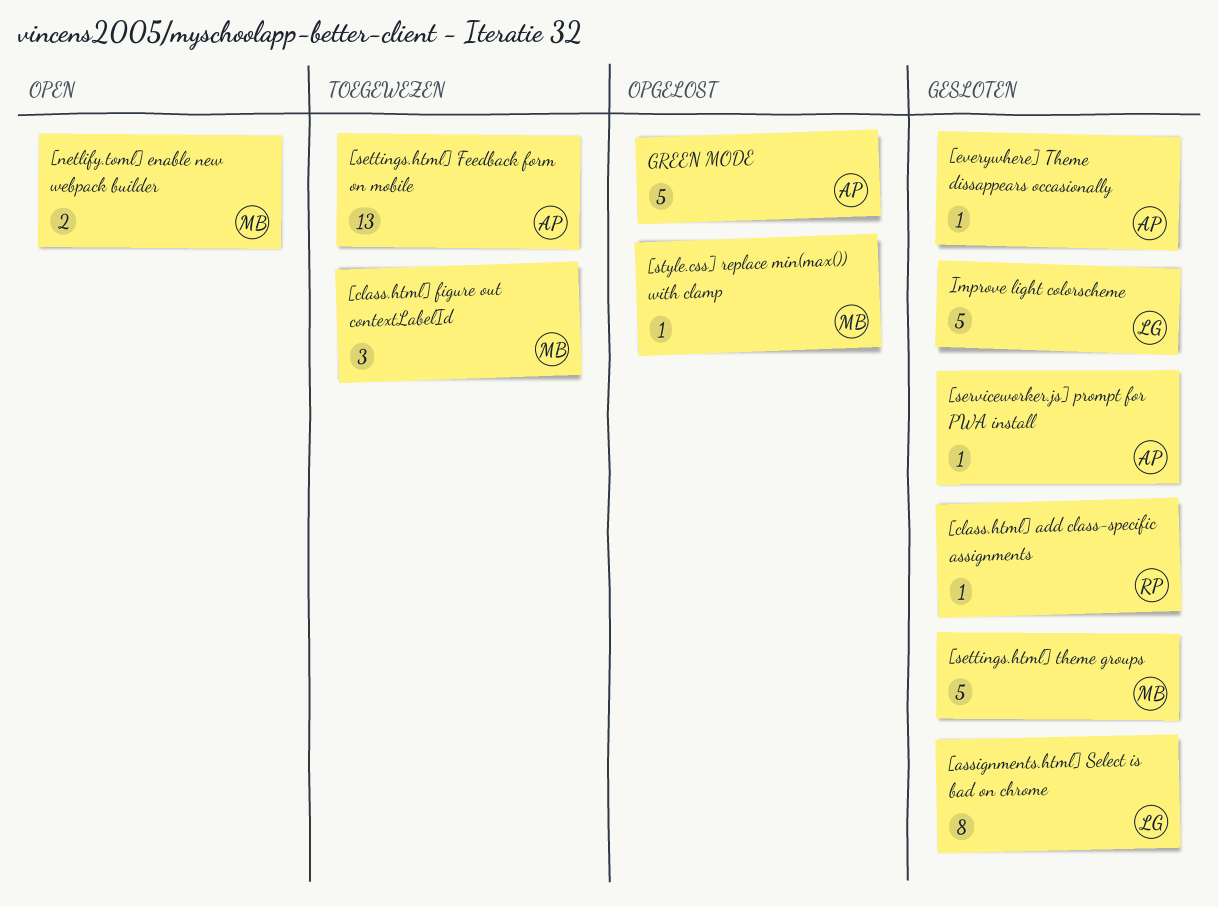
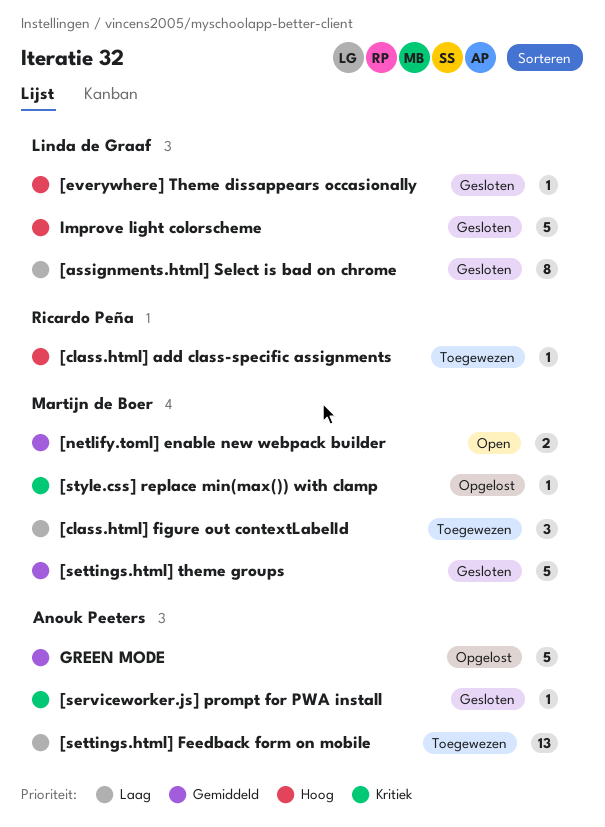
[class.html] add class-specific assignments, status: Gesloten -> Toegewezen
[everywhere] Theme dissappears occasionally, owner: Anouk Peeters -> Linda de Graaf

